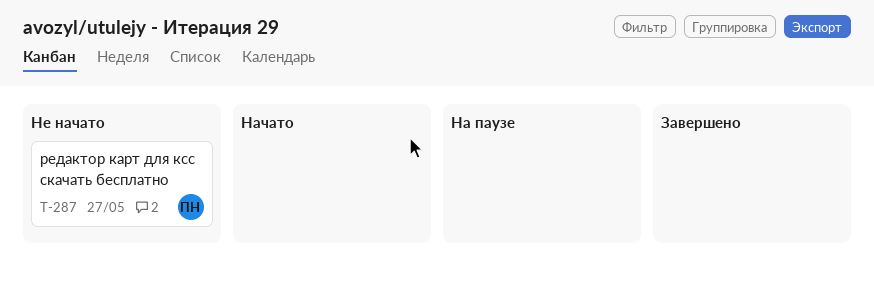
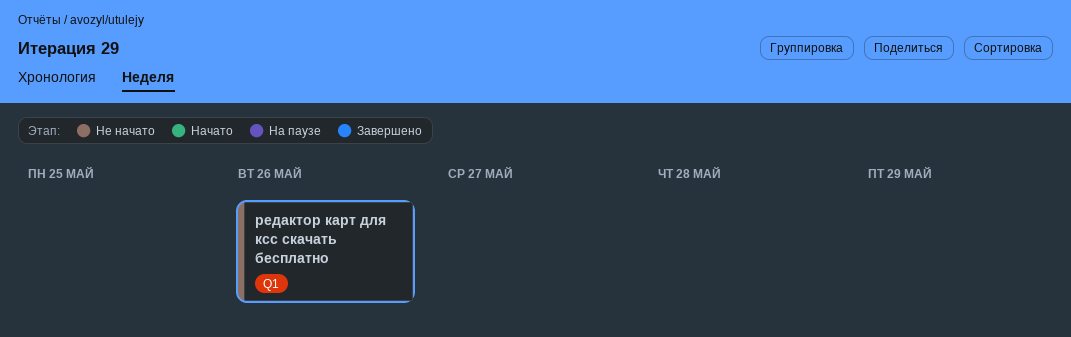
редактор карт для ксс скачать бесплатно, due: May 27 -> May 26

